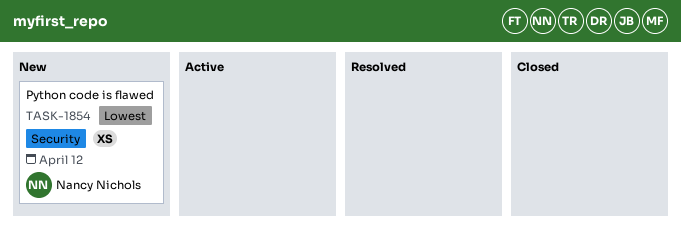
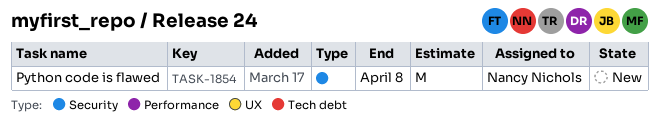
TASK-1854, estimate: XS -> M
TASK-1854, due: Apr 12 -> Apr 8

